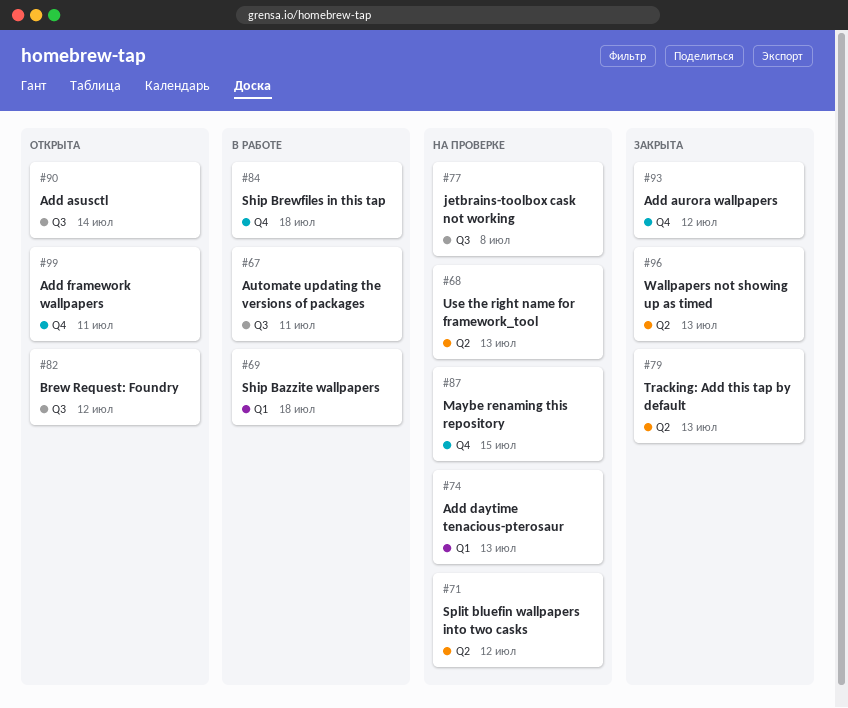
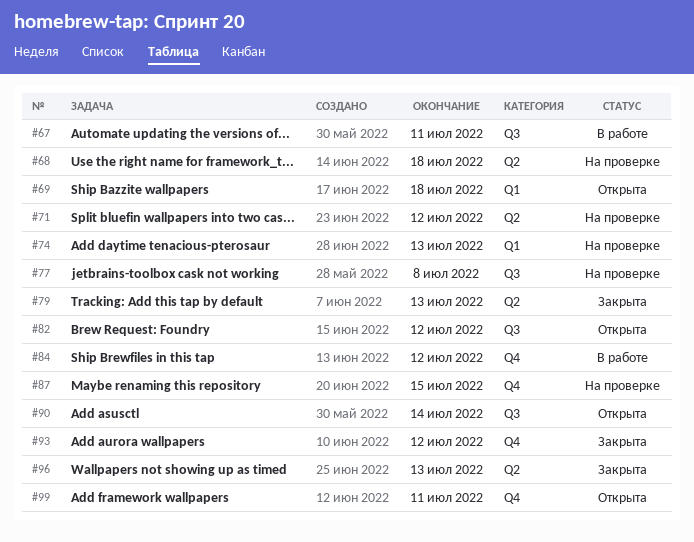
#68, due: Jul 13 -> Jul 18
#69, status: В работе -> Открыта
#84, due: Jul 18 -> Jul 12

